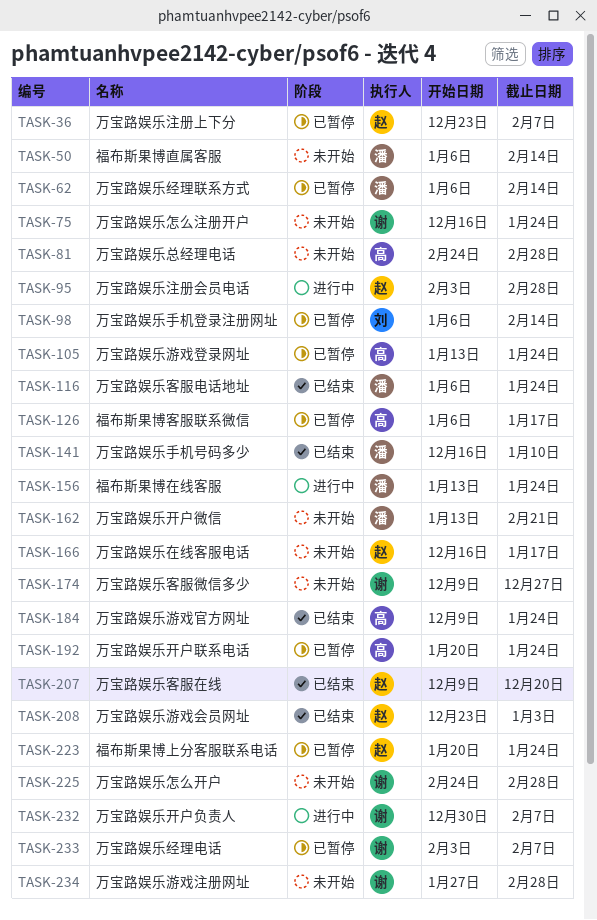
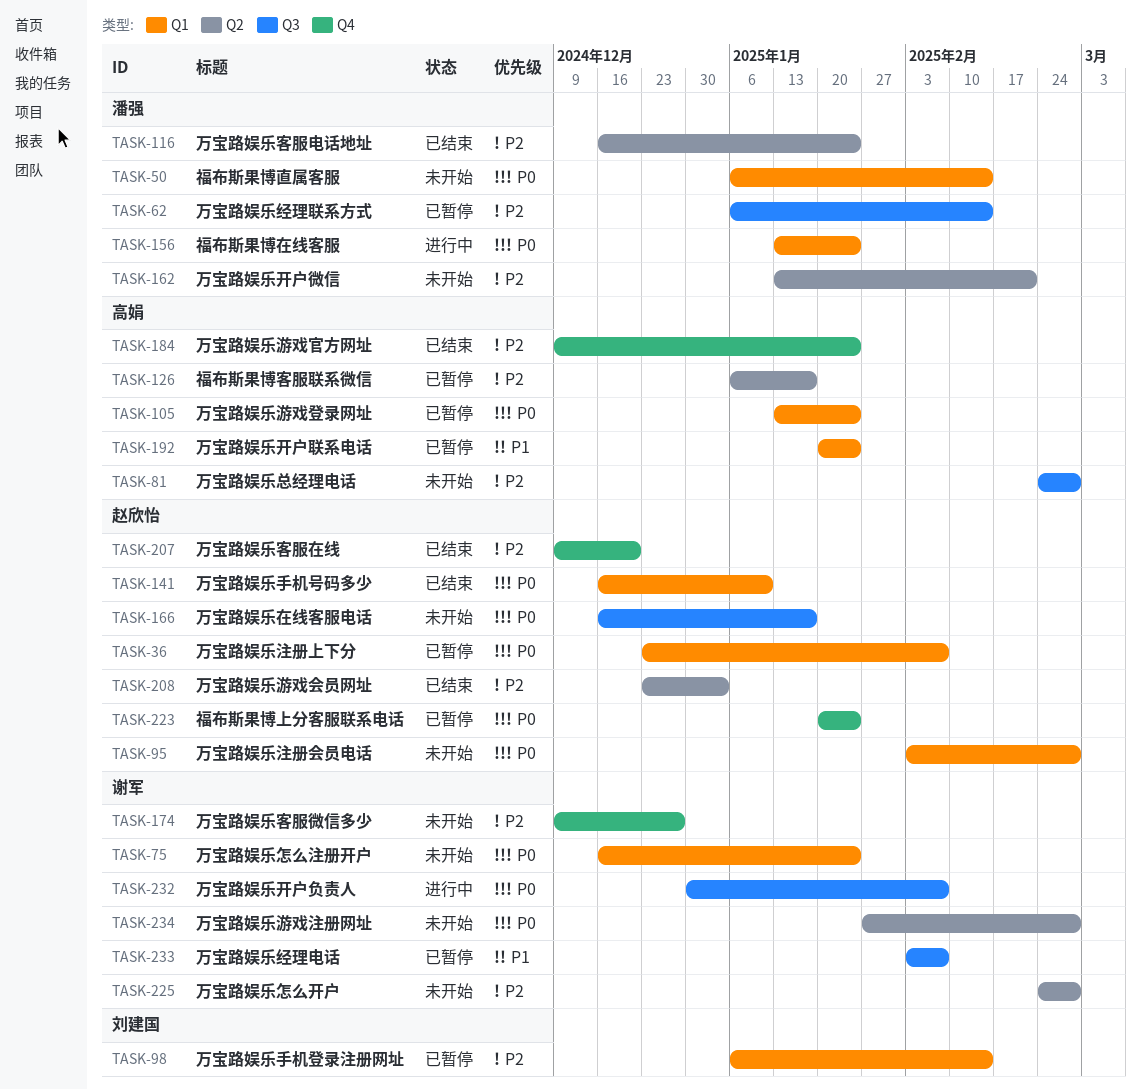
TASK-95, status: 进行中 -> 未开始
TASK-116, start: Jan 6 -> Dec 16
TASK-141, owner: 潘强 -> 赵欣怡

